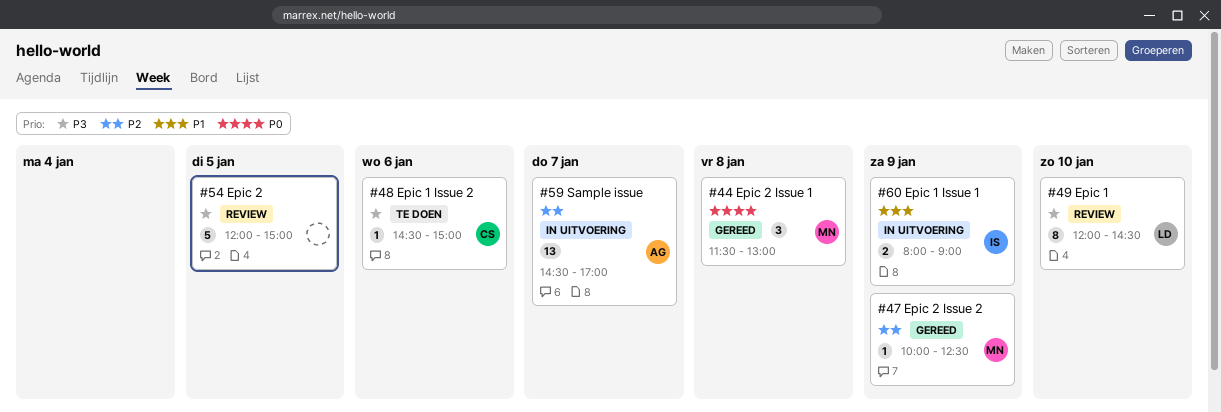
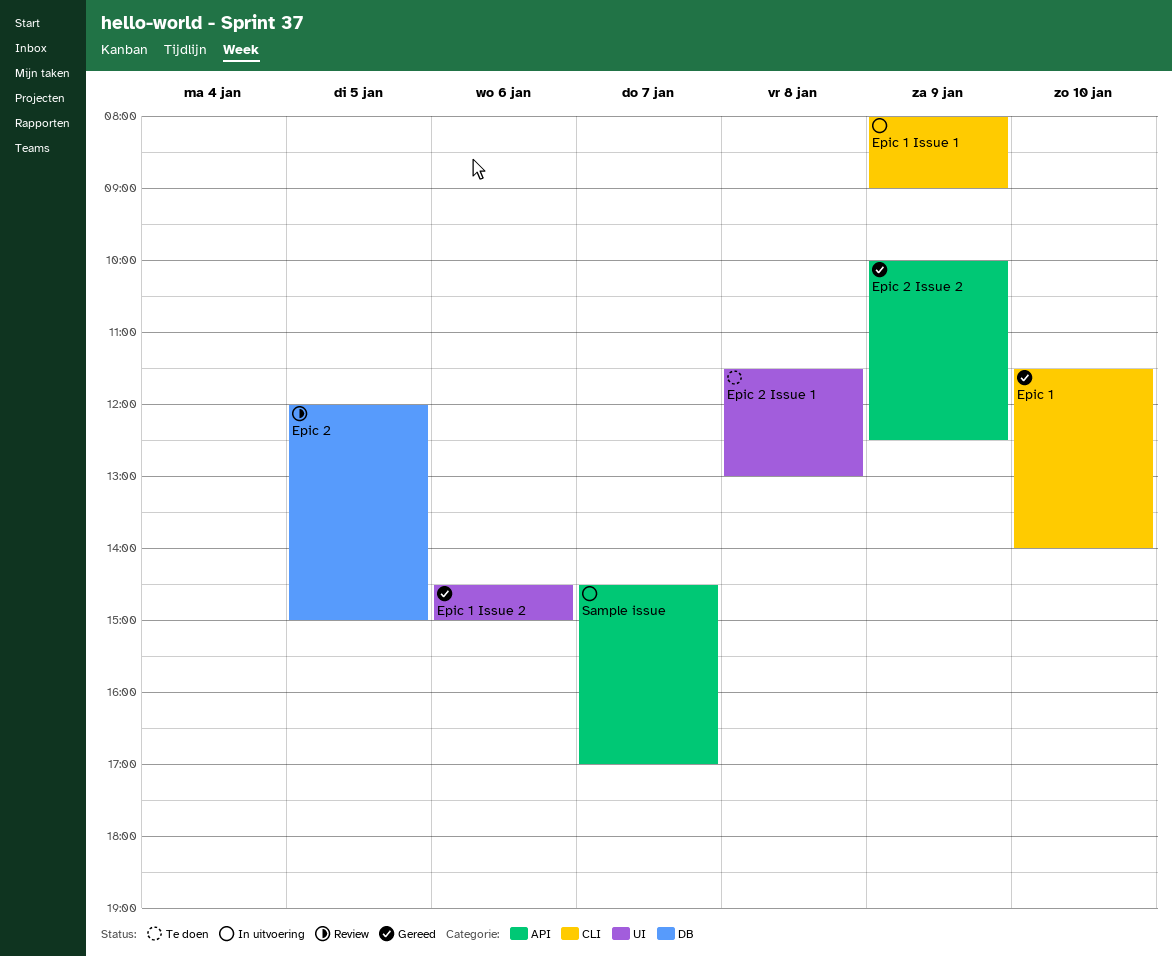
Epic 1, status: Review -> Gereed
Epic 1, begins: 12:00 -> 11:30
Epic 1, ends: 14:30 -> 14:00
Epic 1 Issue 2, status: Te doen -> Gereed
Epic 2 Issue 1, status: Gereed -> Te doen

